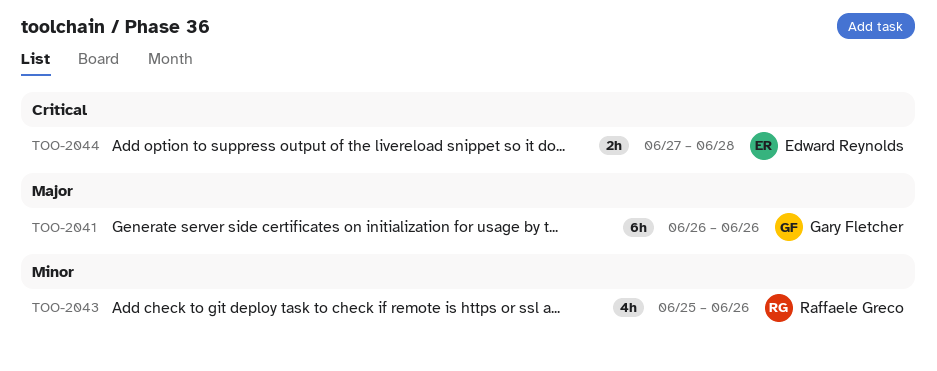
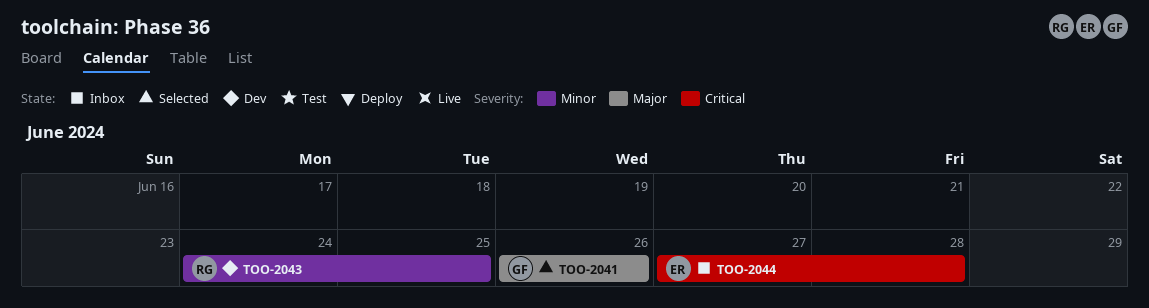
TOO-2043, start: Jun 25 -> Jun 24
TOO-2043, due: Jun 26 -> Jun 25

